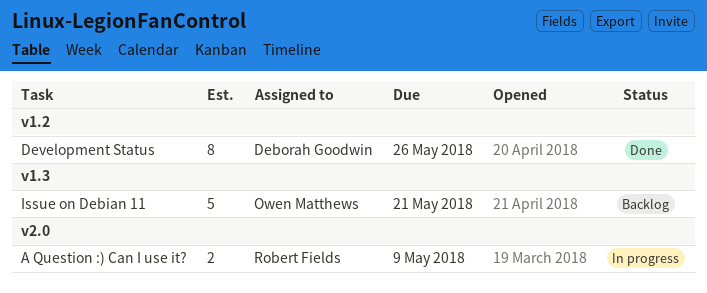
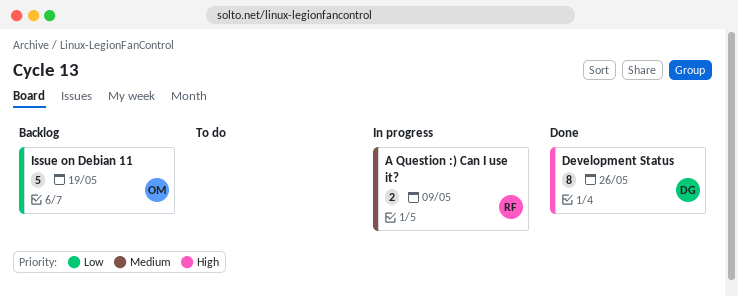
Issue on Debian 11, due: May 21 -> May 19

